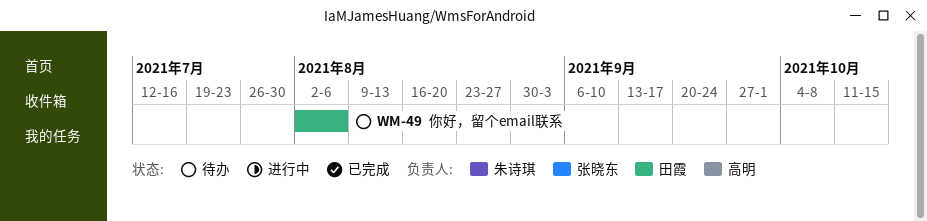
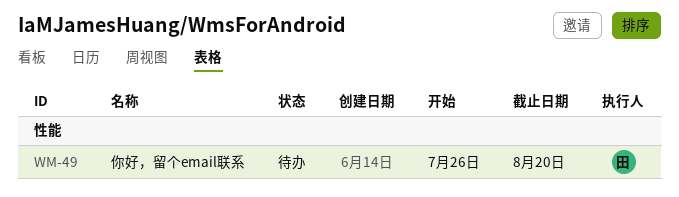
WM-49, start: Aug 2 -> Jul 26
WM-49, due: Aug 6 -> Aug 20

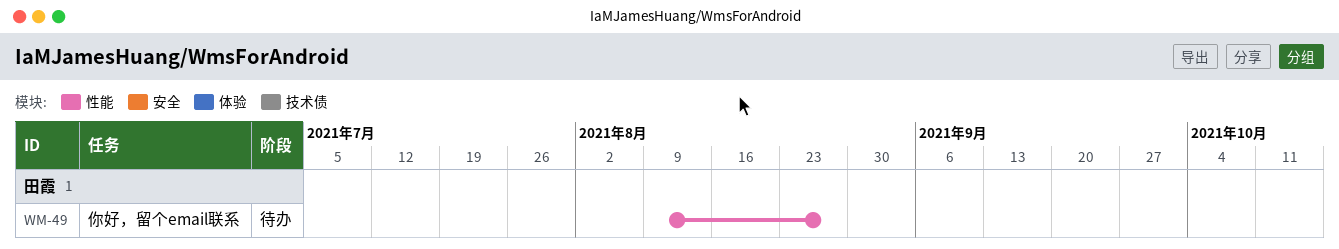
WM-49, start: Jul 26 -> Aug 9
WM-49, due: Aug 20 -> Aug 27

